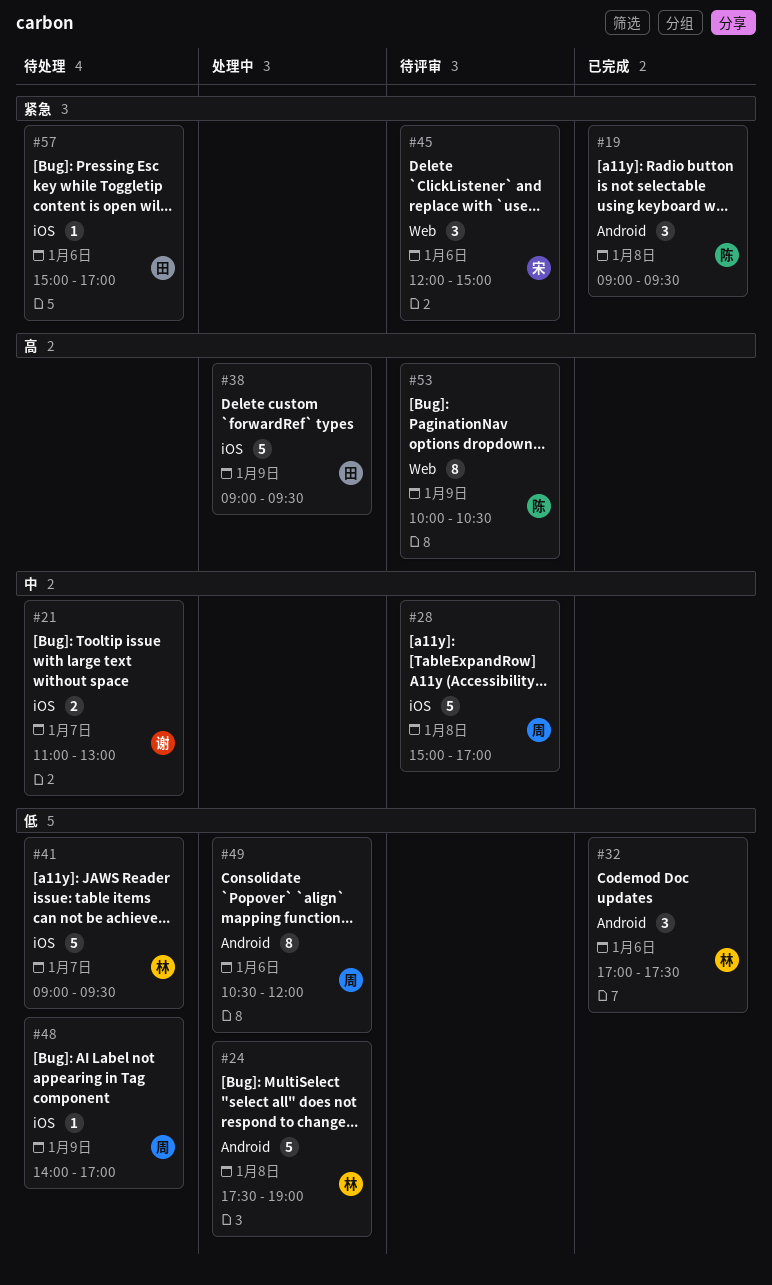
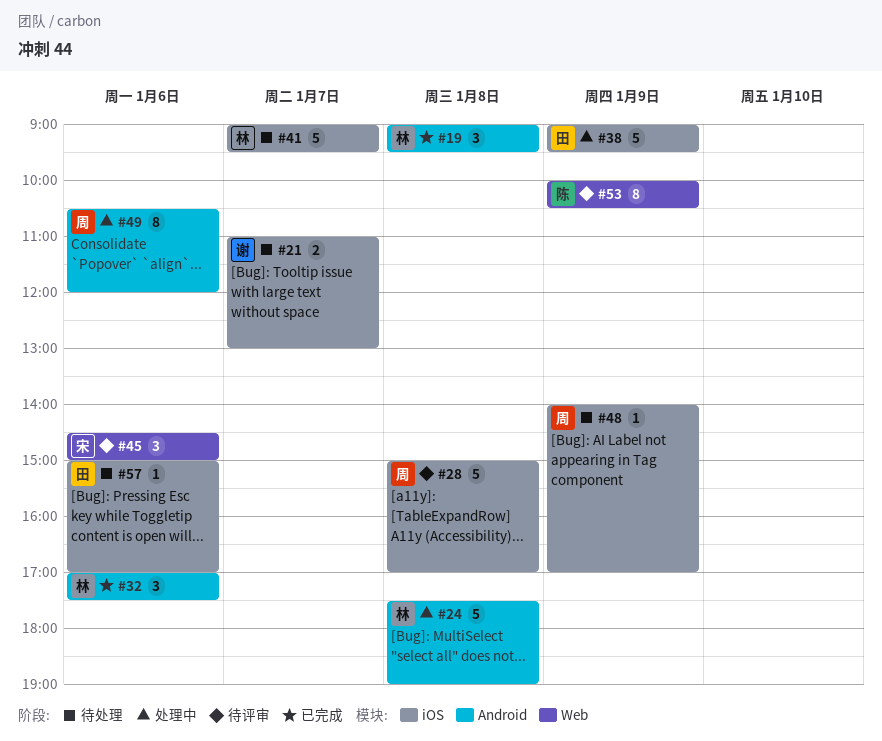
#19, owner: 陈 -> 林
#45, begins: 12:00 -> 14:30

